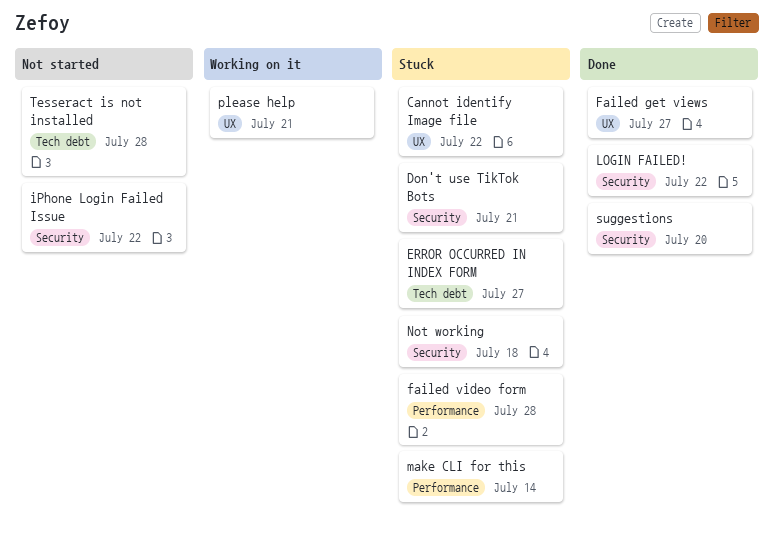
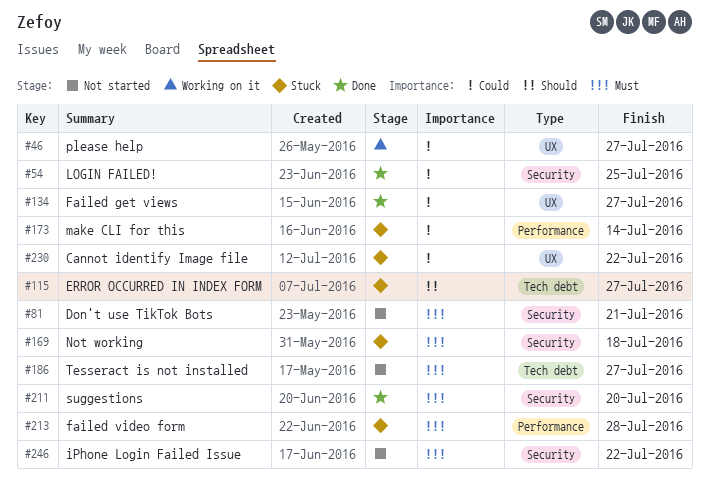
Don't use TikTok Bots, status: Stuck -> Not started
LOGIN FAILED!, due: Jul 22 -> Jul 25
please help, due: Jul 21 -> Jul 27
Tesseract is not installed, due: Jul 28 -> Jul 27

